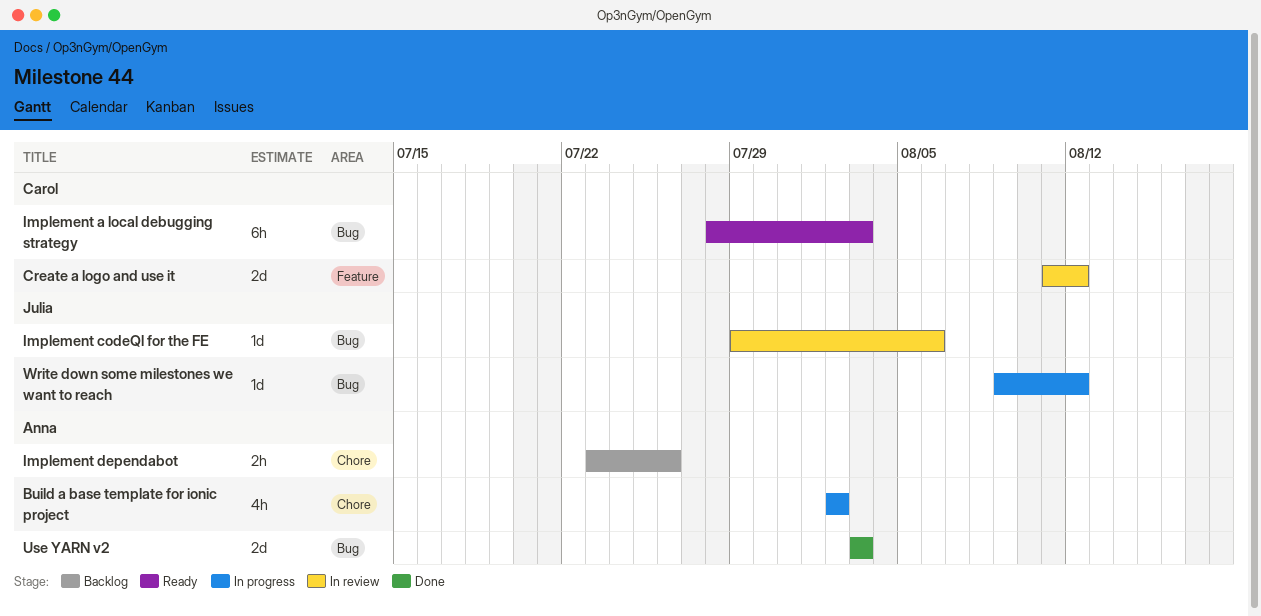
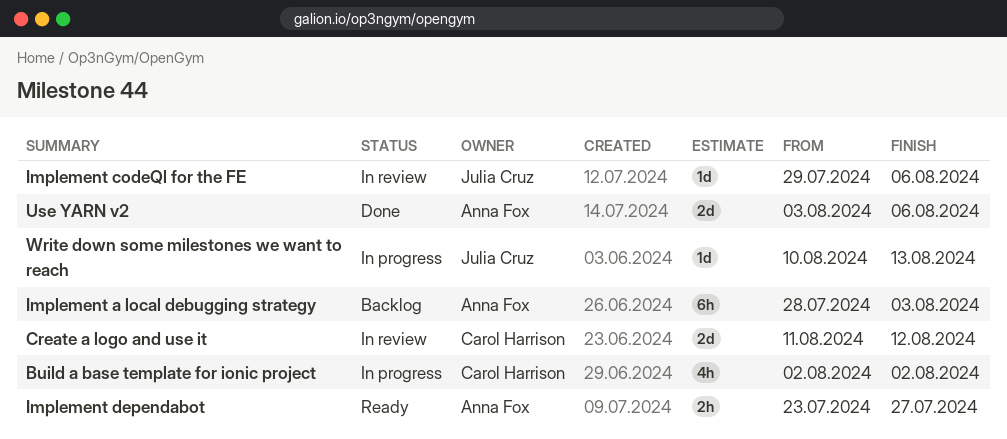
Build a base template for ionic project, owner: Anna Fox -> Carol Harrison
Implement a local debugging strategy, status: Ready -> Backlog
Implement a local debugging strategy, owner: Carol Harrison -> Anna Fox
Implement dependabot, status: Backlog -> Ready
Implement dependabot, due: Jul 26 -> Jul 27
Use YARN v2, due: Aug 3 -> Aug 6
Write down some milestones we want to reach, start: Aug 9 -> Aug 10
Write down some milestones we want to reach, due: Aug 12 -> Aug 13

